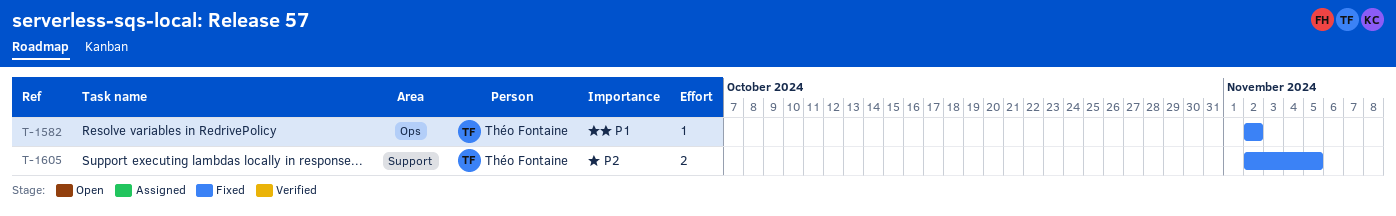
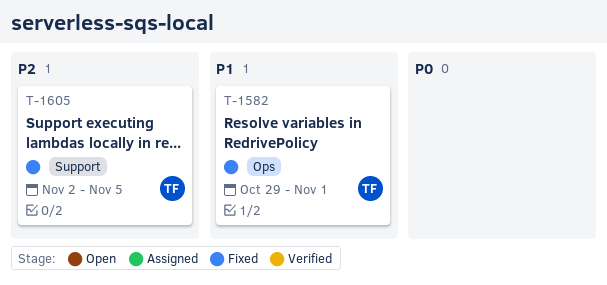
T-1582, start: Nov 2 -> Oct 29
T-1582, due: Nov 2 -> Nov 1

